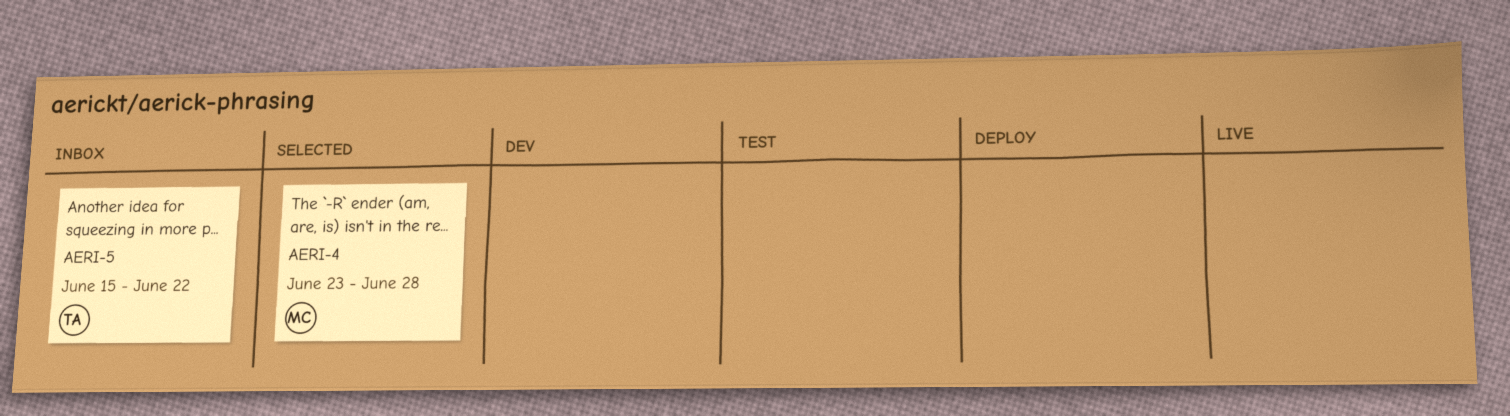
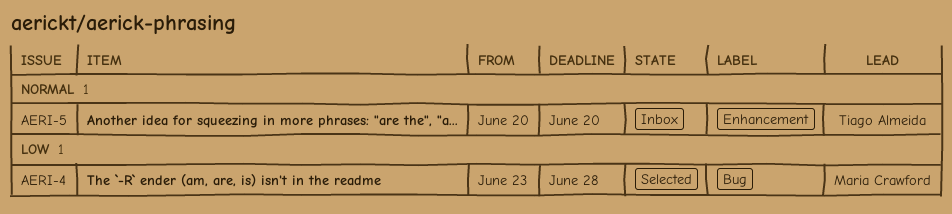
AERI-5, start: Jun 15 -> Jun 20
AERI-5, due: Jun 22 -> Jun 20

